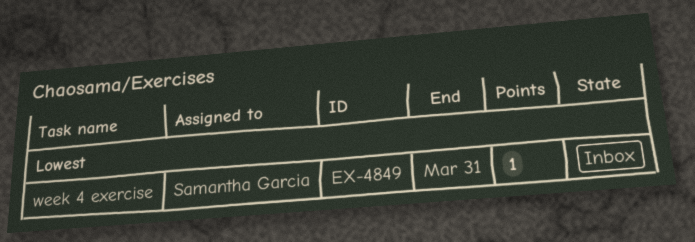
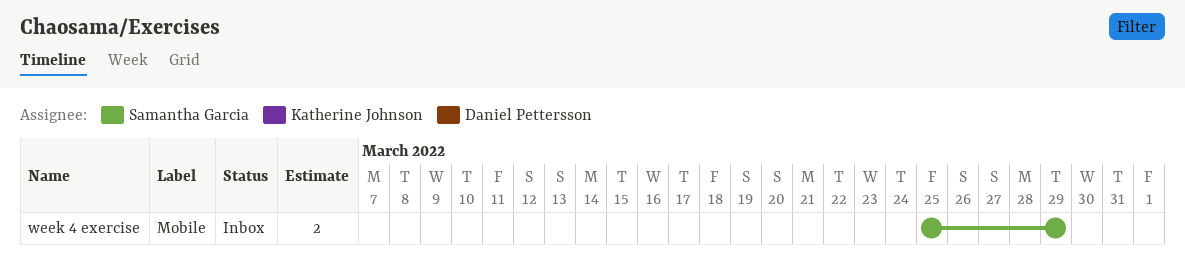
week 4 exercise, estimate: 1 -> 2
week 4 exercise, due: Mar 31 -> Mar 29

